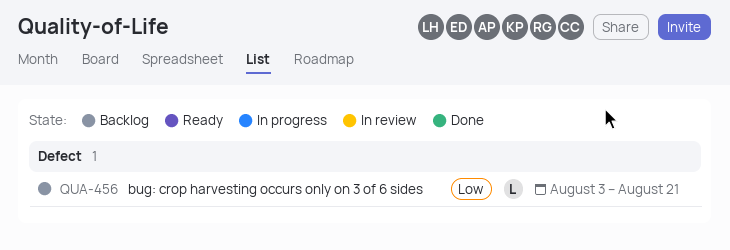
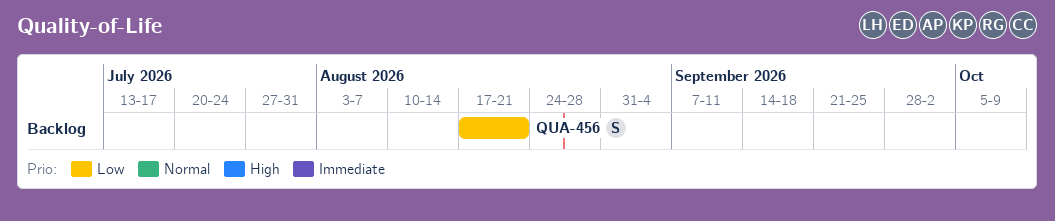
QUA-456, estimate: L -> S
QUA-456, start: Aug 3 -> Aug 17

